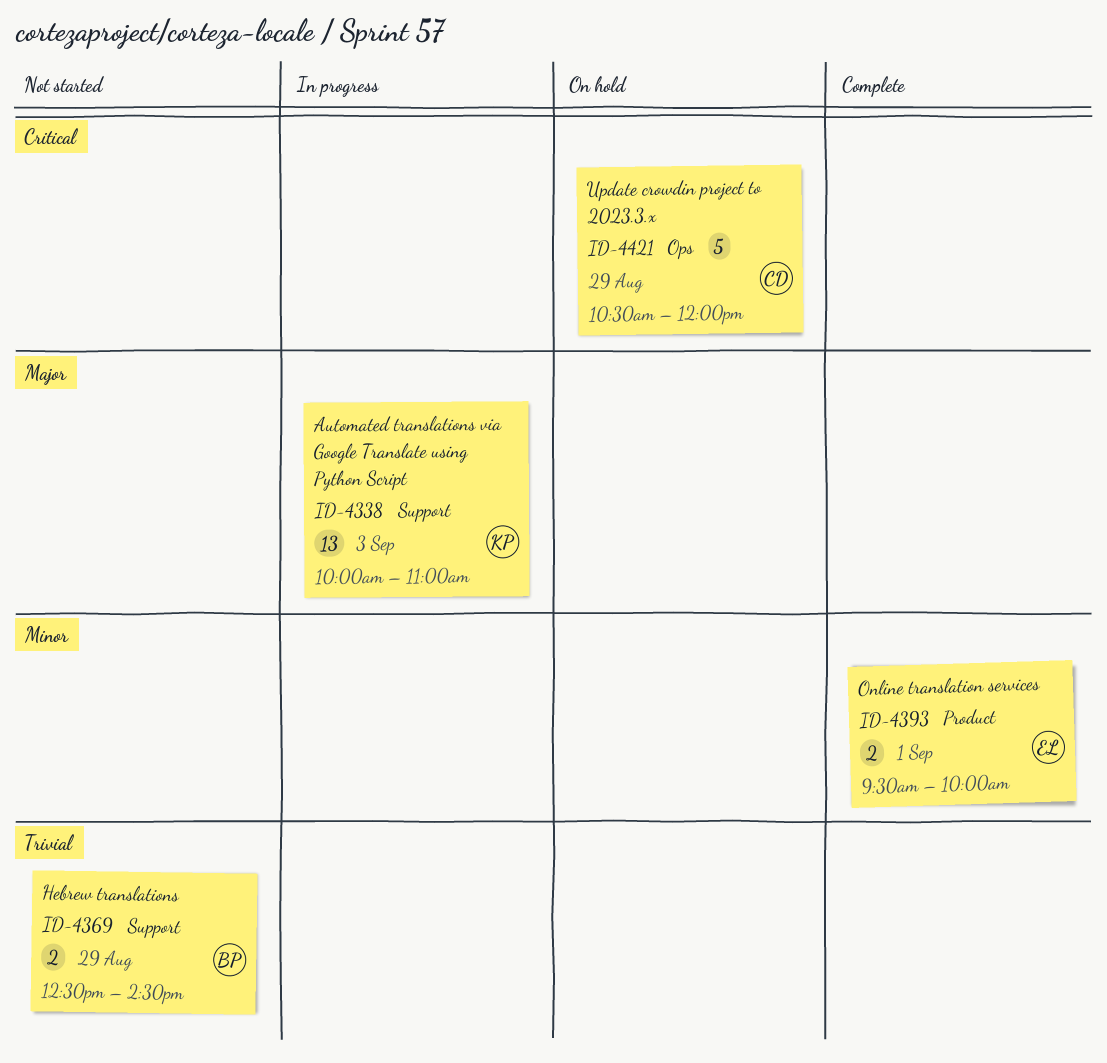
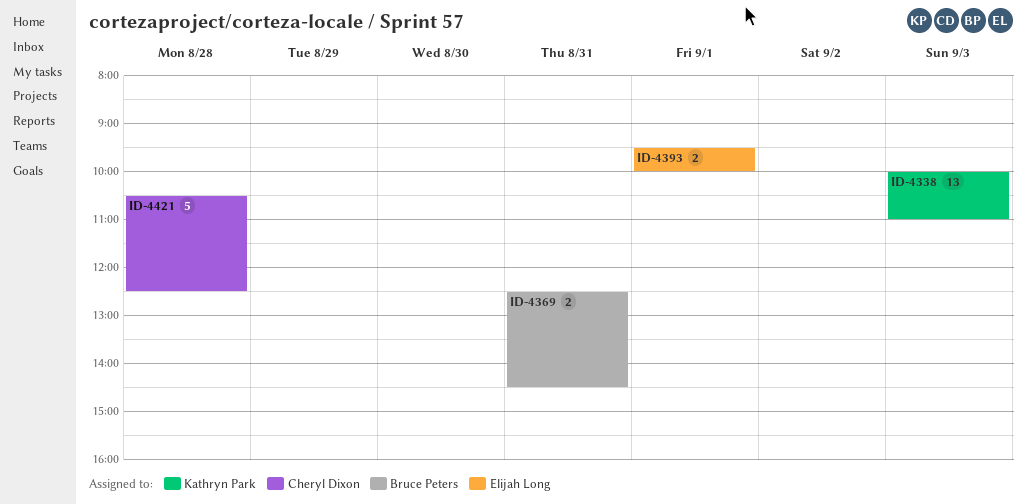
ID-4369, day: Aug 29 -> Aug 31
ID-4421, day: Aug 29 -> Aug 28
ID-4421, ends: 12:00 -> 12:30

